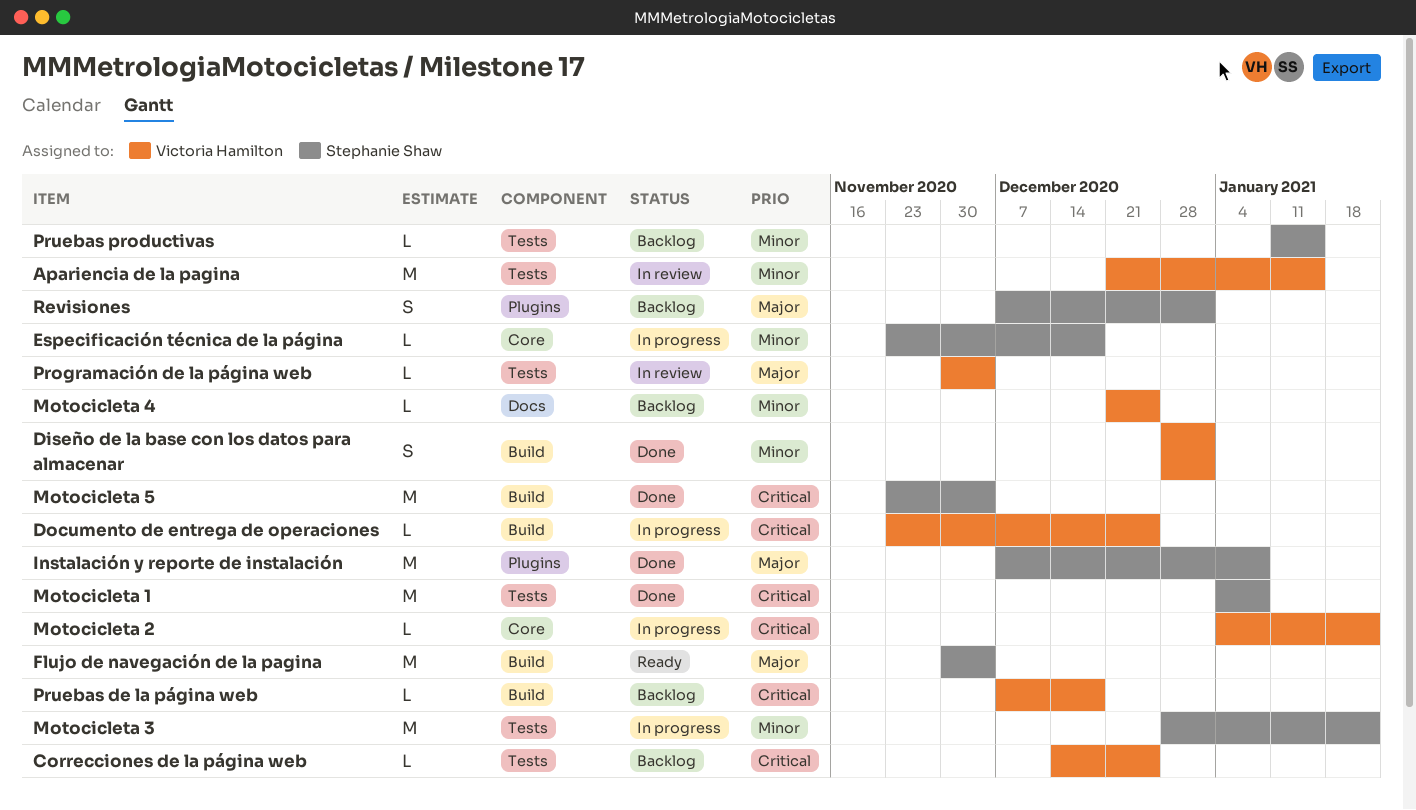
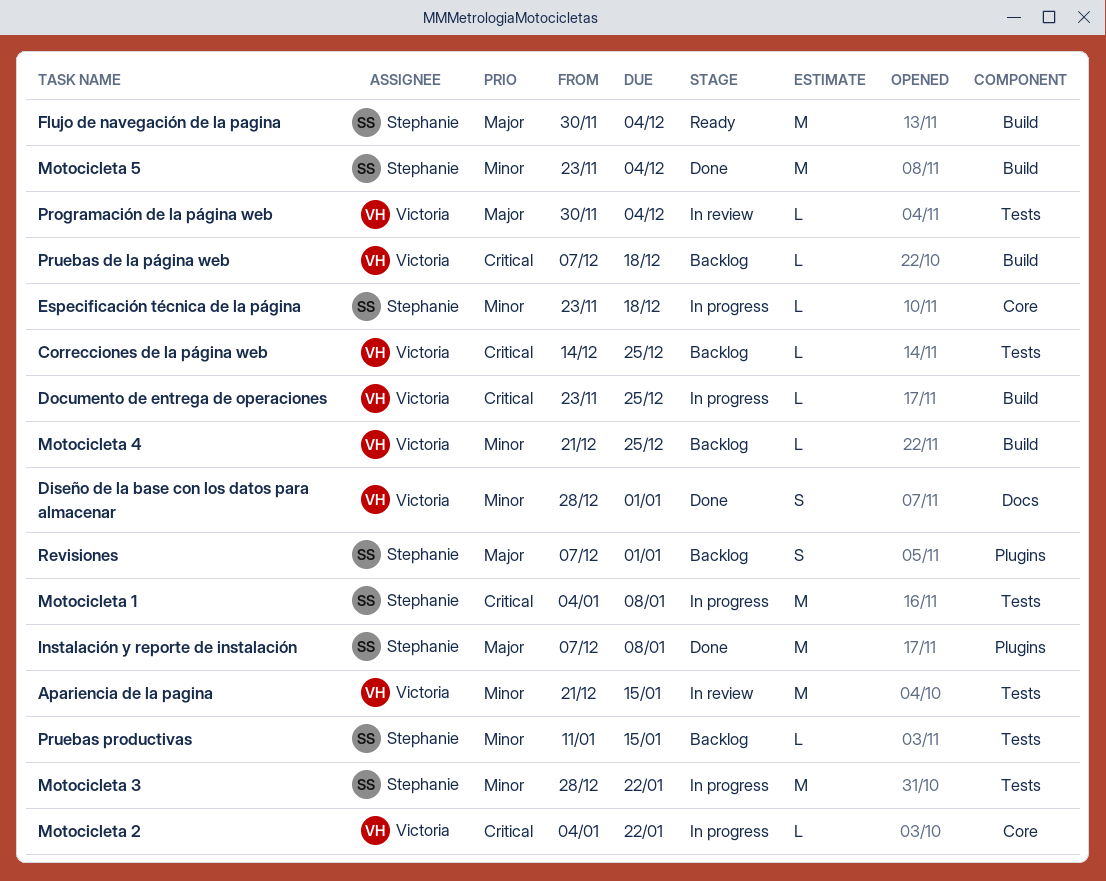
Diseño de la base con los datos para almacenar, label: Build -> Docs
Motocicleta 1, status: Done -> In progress
Motocicleta 4, label: Docs -> Build
Motocicleta 5, priority: Critical -> Minor

